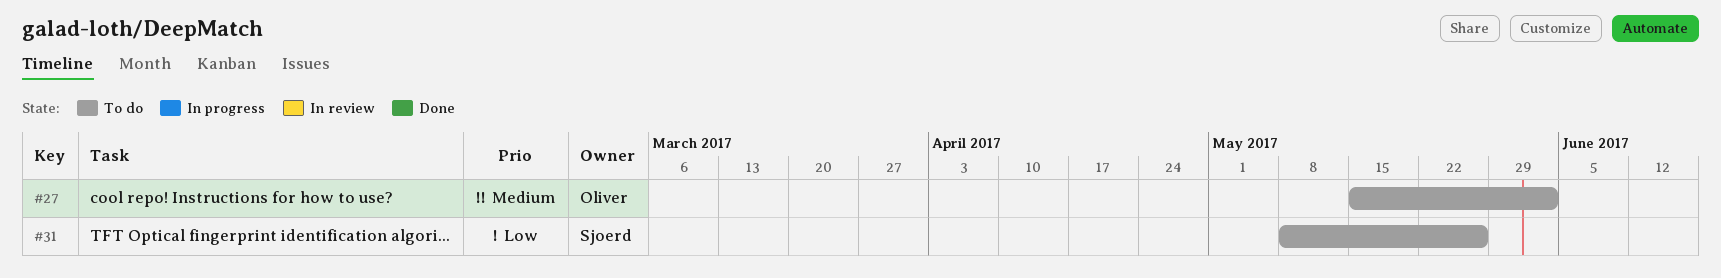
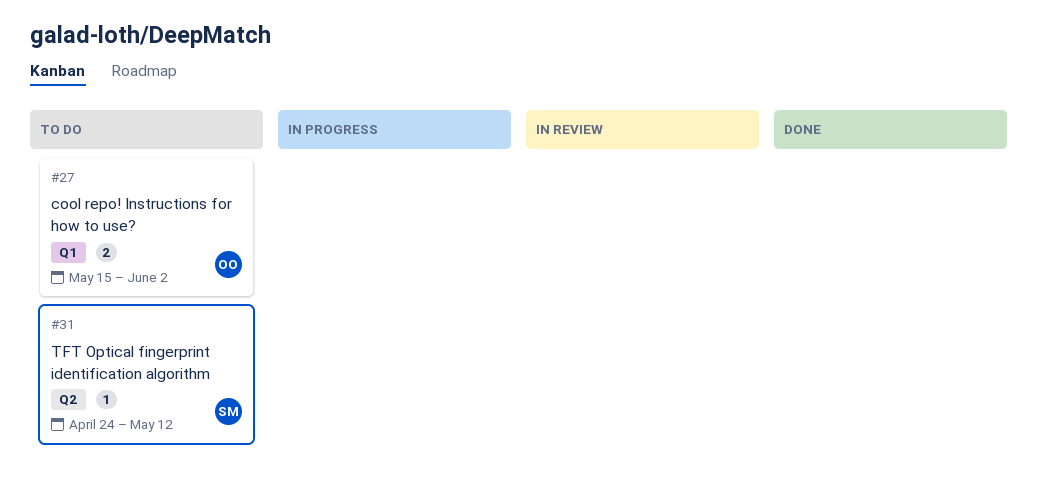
#31, start: May 8 -> Apr 24
#31, due: May 26 -> May 12

